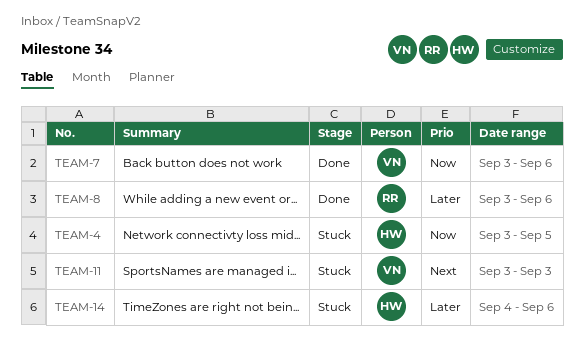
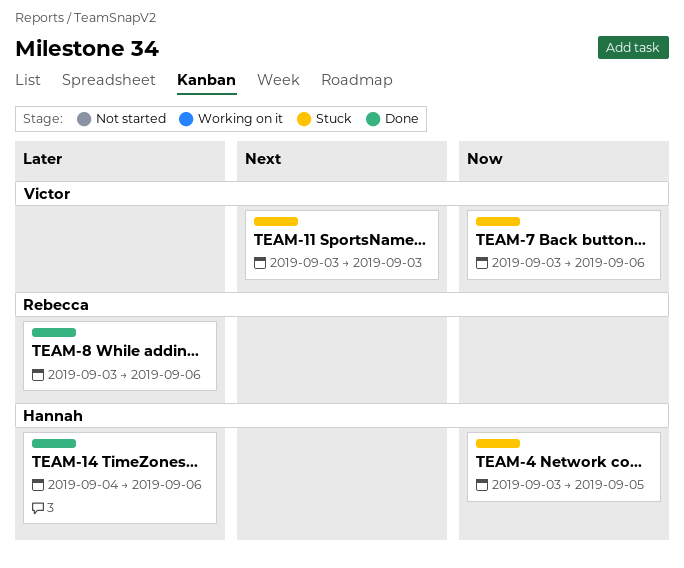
TEAM-7, status: Done -> Stuck
TEAM-14, status: Stuck -> Done

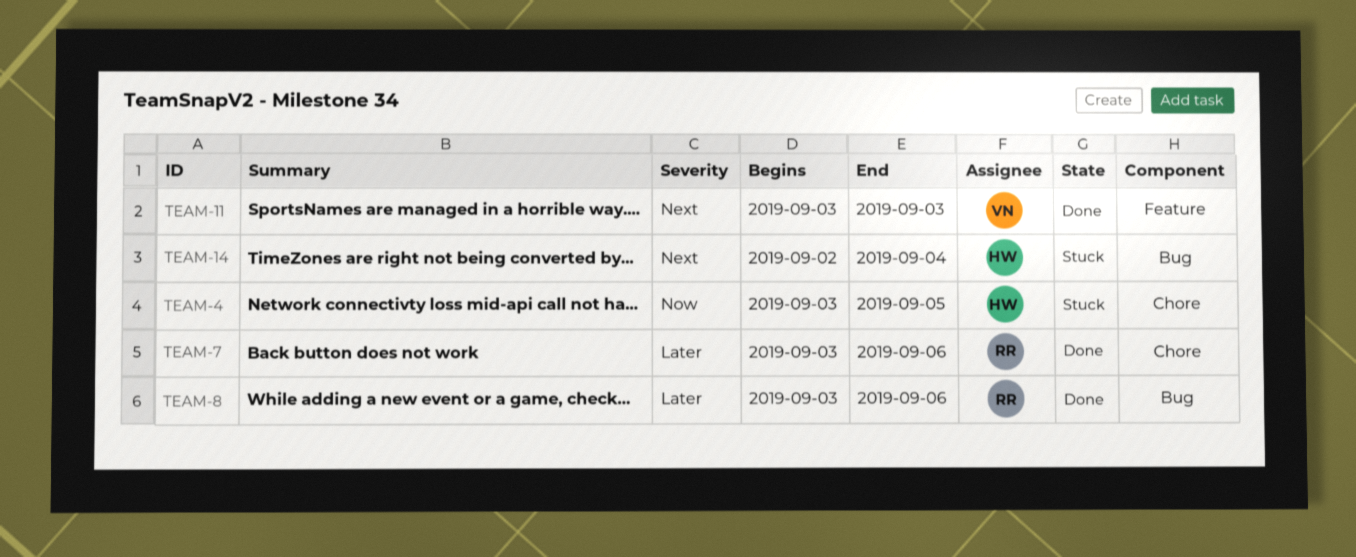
TEAM-7, status: Stuck -> Done
TEAM-7, owner: Victor -> Rebecca
TEAM-7, priority: Now -> Later
TEAM-11, status: Stuck -> Done
TEAM-14, status: Done -> Stuck
TEAM-14, priority: Later -> Next
TEAM-14, start: Sep 4 -> Sep 2
TEAM-14, due: Sep 6 -> Sep 4

